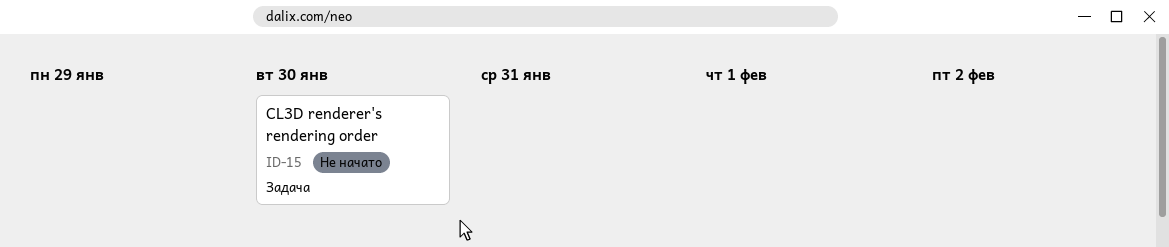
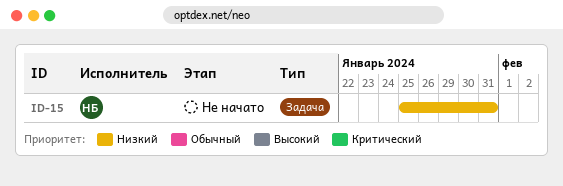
ID-15, due: Jan 30 -> Jan 31

